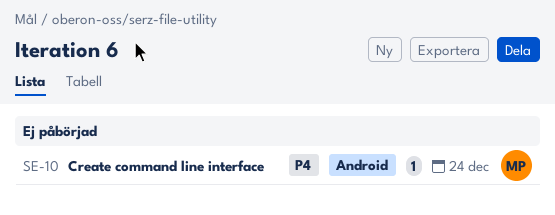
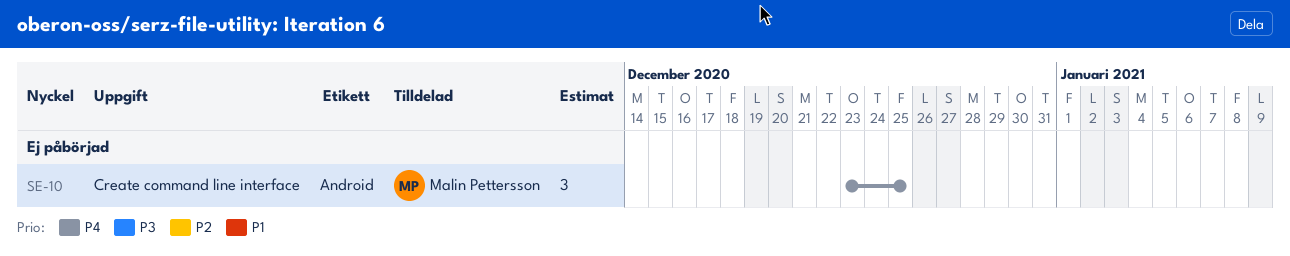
SE-10, estimate: 1 -> 3
SE-10, due: Dec 24 -> Dec 25

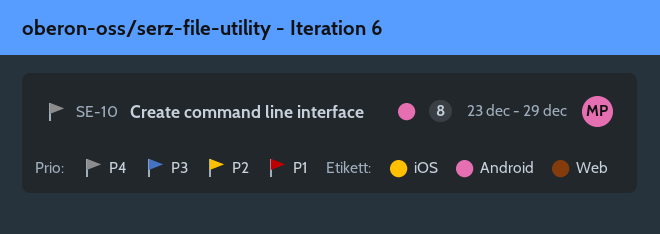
SE-10, estimate: 3 -> 8
SE-10, due: Dec 25 -> Dec 29

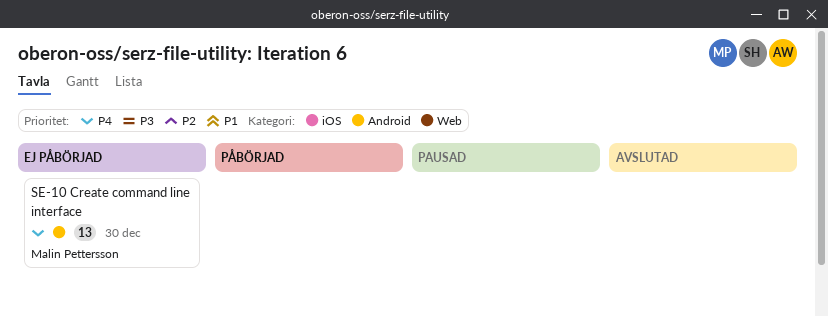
SE-10, estimate: 8 -> 13
SE-10, due: Dec 29 -> Dec 30

